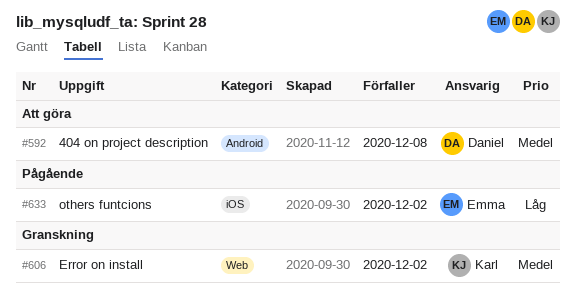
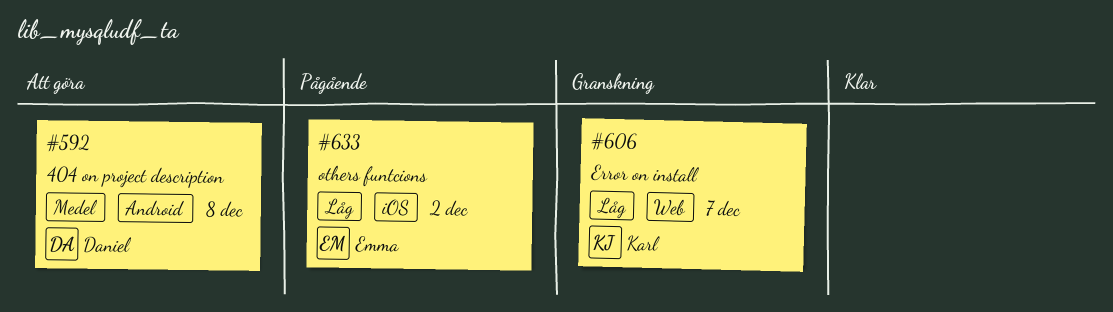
#606, priority: Medel -> Låg
#606, due: Dec 2 -> Dec 7

